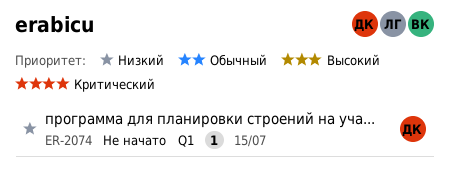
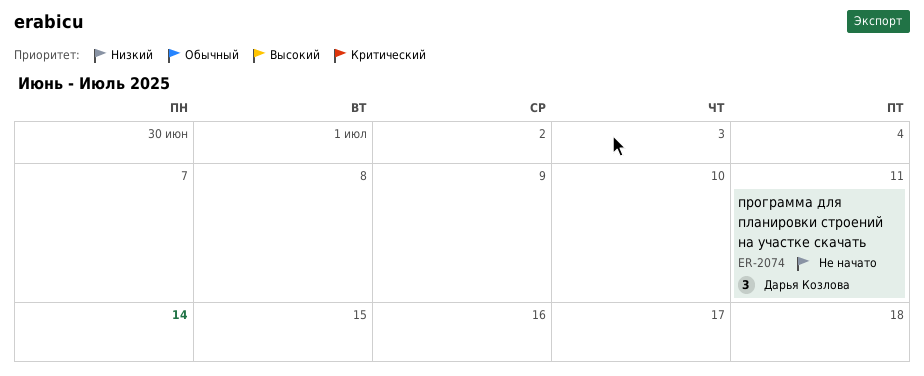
ER-2074, estimate: 1 -> 3
ER-2074, due: Jul 15 -> Jul 11

